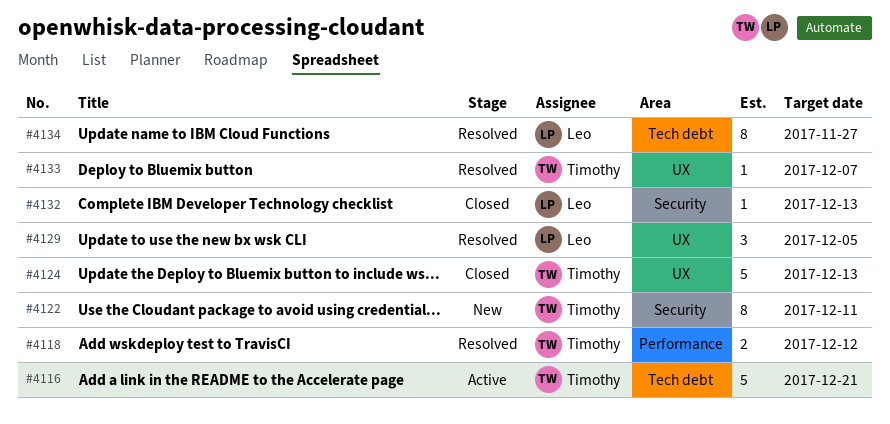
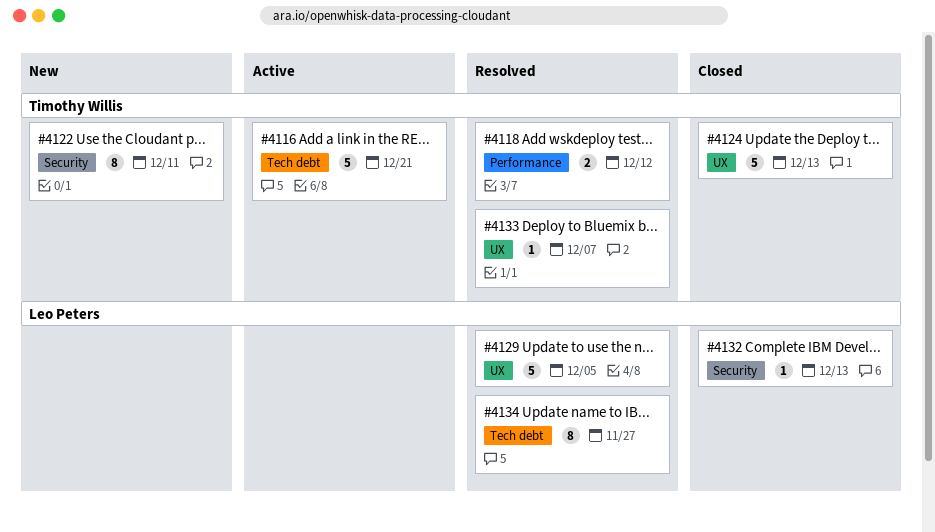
#4129, estimate: 3 -> 5

